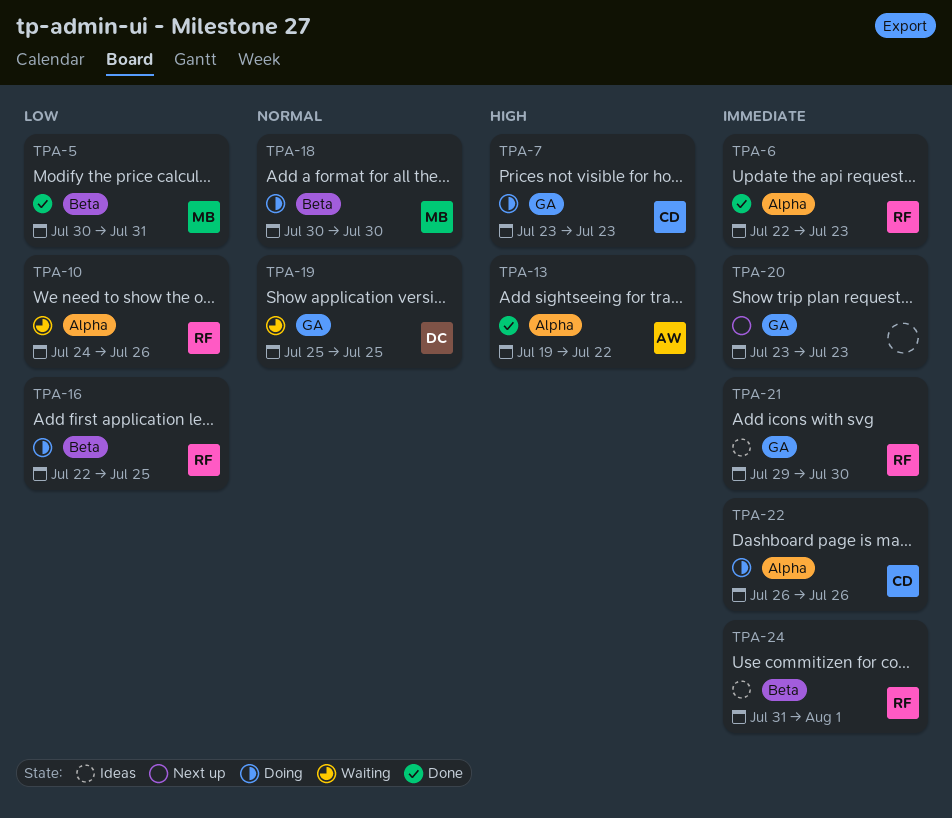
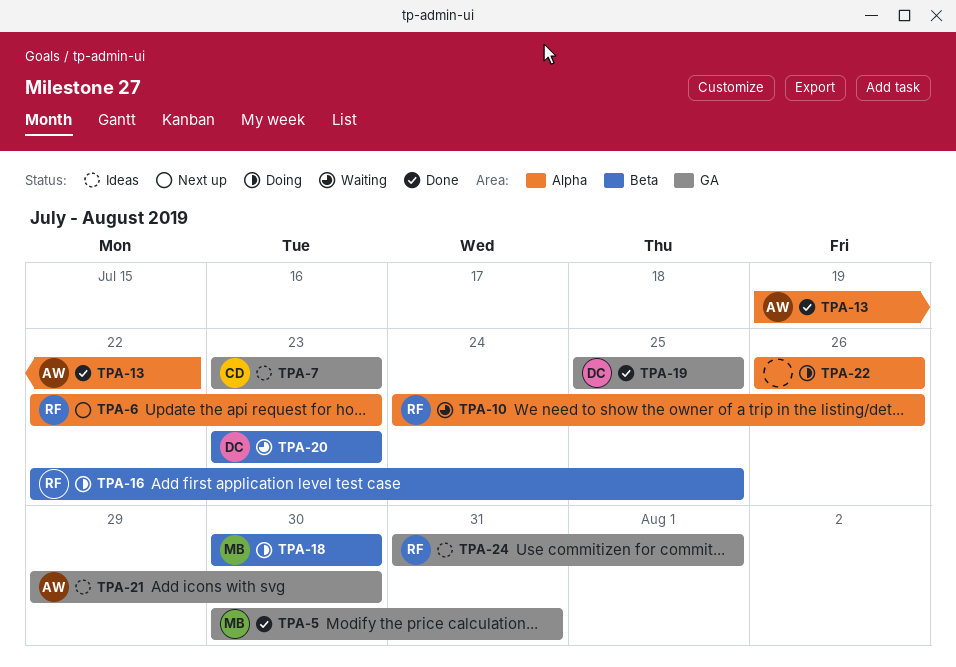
TPA-5, label: Beta -> GA
TPA-6, status: Done -> Next up
TPA-7, status: Doing -> Ideas
TPA-19, status: Waiting -> Done
TPA-20, status: Next up -> Waiting
TPA-20, owner: none -> DC
TPA-20, label: GA -> Beta
TPA-21, owner: RF -> AW
TPA-22, owner: CD -> none
TPA-24, label: Beta -> GA

